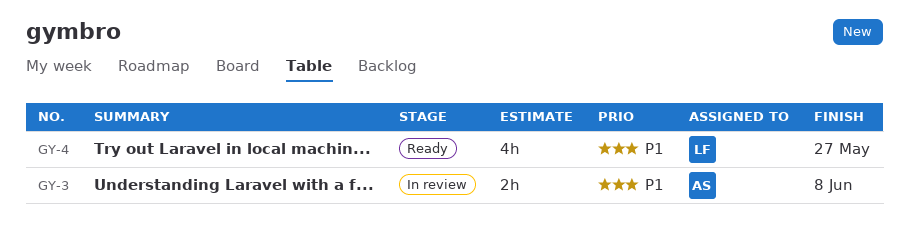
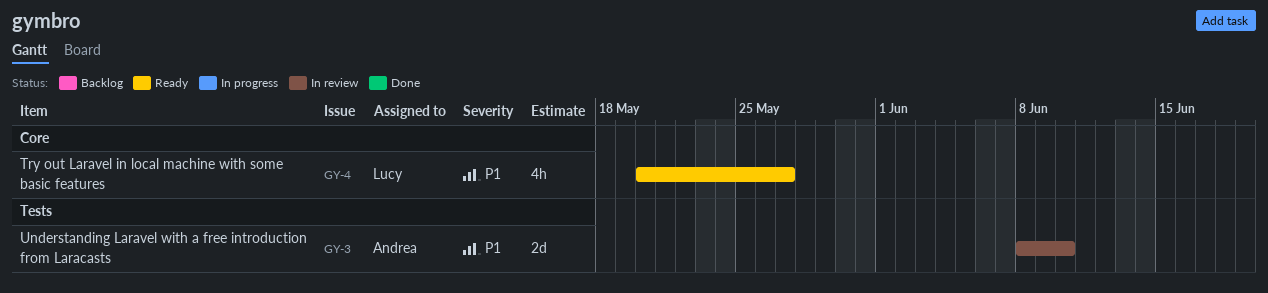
GY-3, estimate: 2h -> 2d
GY-3, due: Jun 8 -> Jun 10

